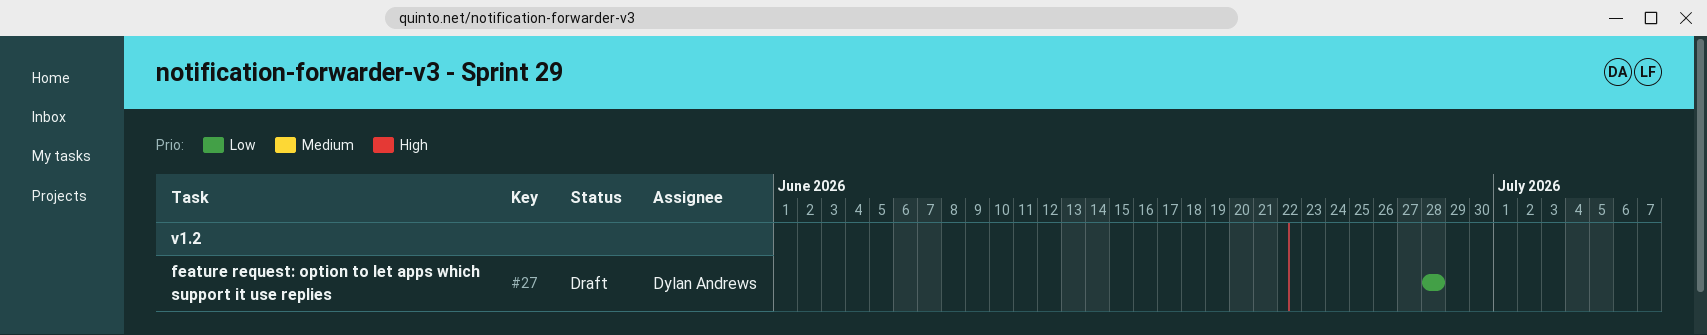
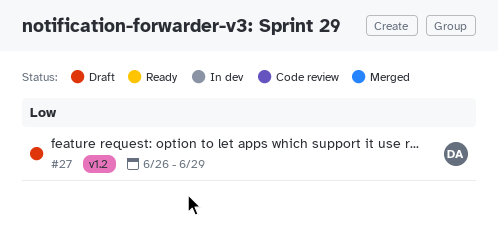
#27, start: Jun 28 -> Jun 26
#27, due: Jun 28 -> Jun 29

